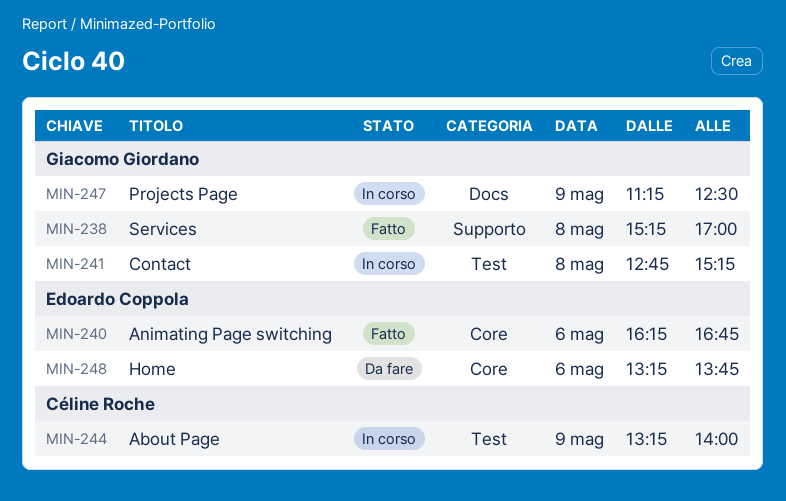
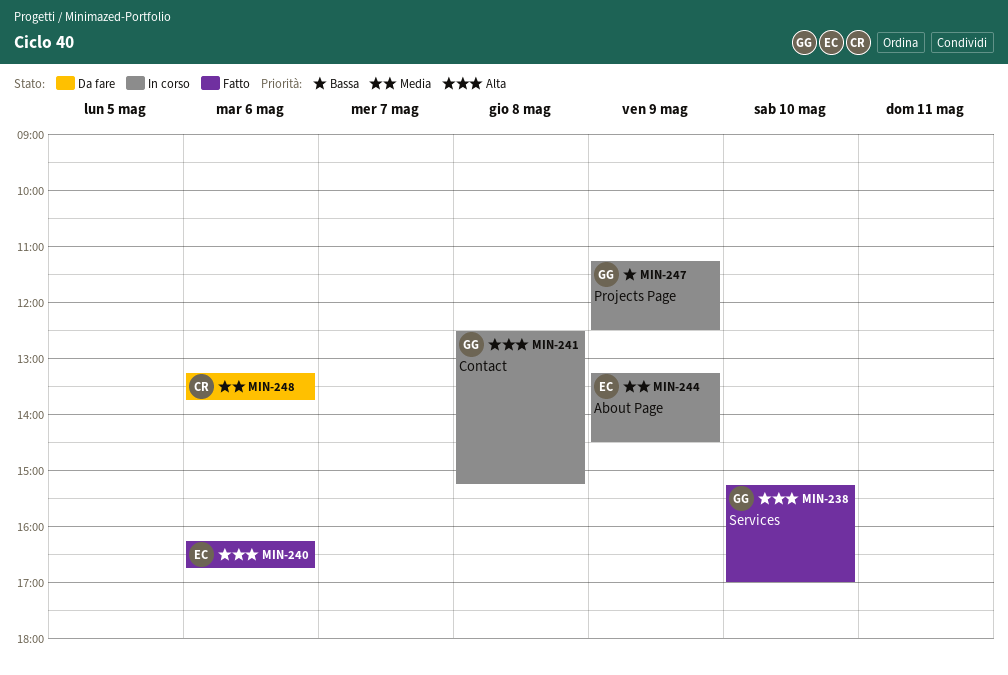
MIN-238, day: May 8 -> May 10
MIN-241, begins: 12:45 -> 12:30
MIN-244, owner: Céline Roche -> Edoardo Coppola
MIN-244, ends: 14:00 -> 14:30
MIN-248, owner: Edoardo Coppola -> Céline Roche

